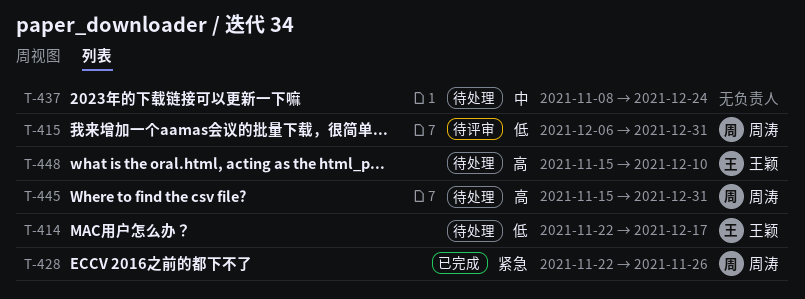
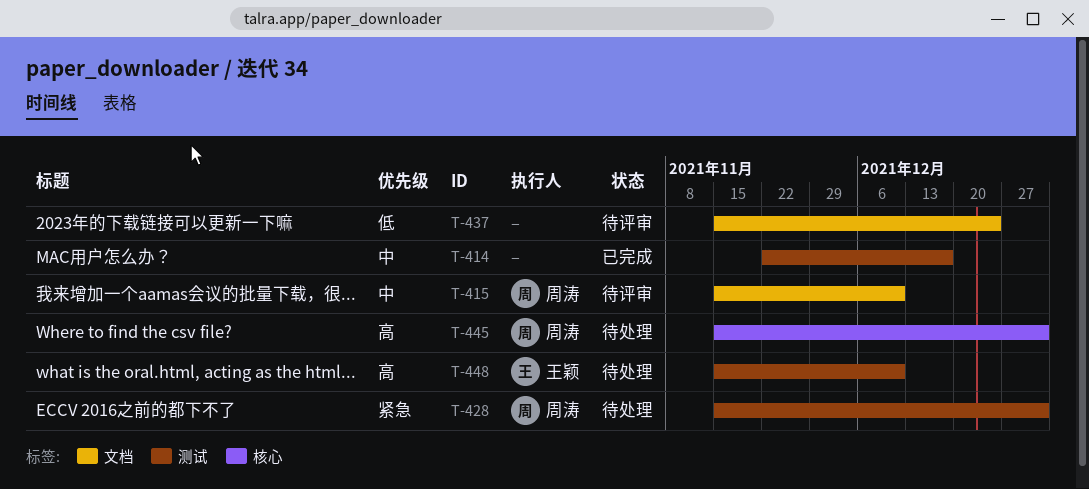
T-414, status: 待处理 -> 已完成
T-414, owner: 王颖 -> none
T-414, priority: 低 -> 中
T-415, priority: 低 -> 中
T-415, start: Dec 6 -> Nov 15
T-415, due: Dec 31 -> Dec 10
T-428, status: 已完成 -> 待处理
T-428, start: Nov 22 -> Nov 15
T-428, due: Nov 26 -> Dec 31
T-437, status: 待处理 -> 待评审
T-437, priority: 中 -> 低
T-437, start: Nov 8 -> Nov 15

